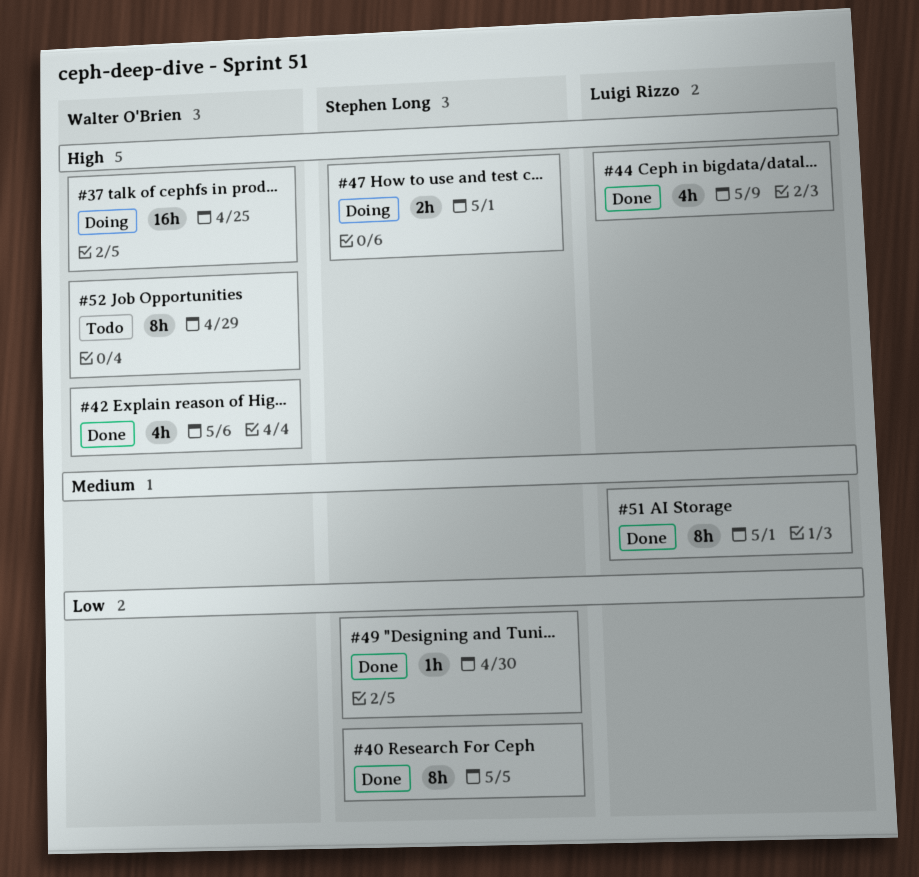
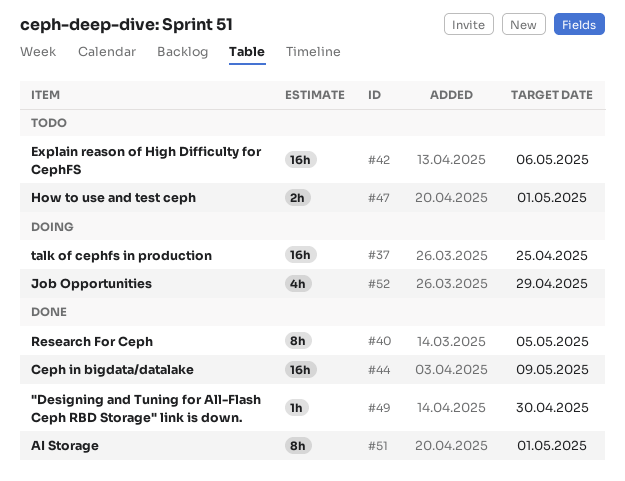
#42, status: Done -> Todo
#42, estimate: 4h -> 16h
#44, estimate: 4h -> 16h
#47, status: Doing -> Todo
#52, status: Todo -> Doing
#52, estimate: 8h -> 4h

